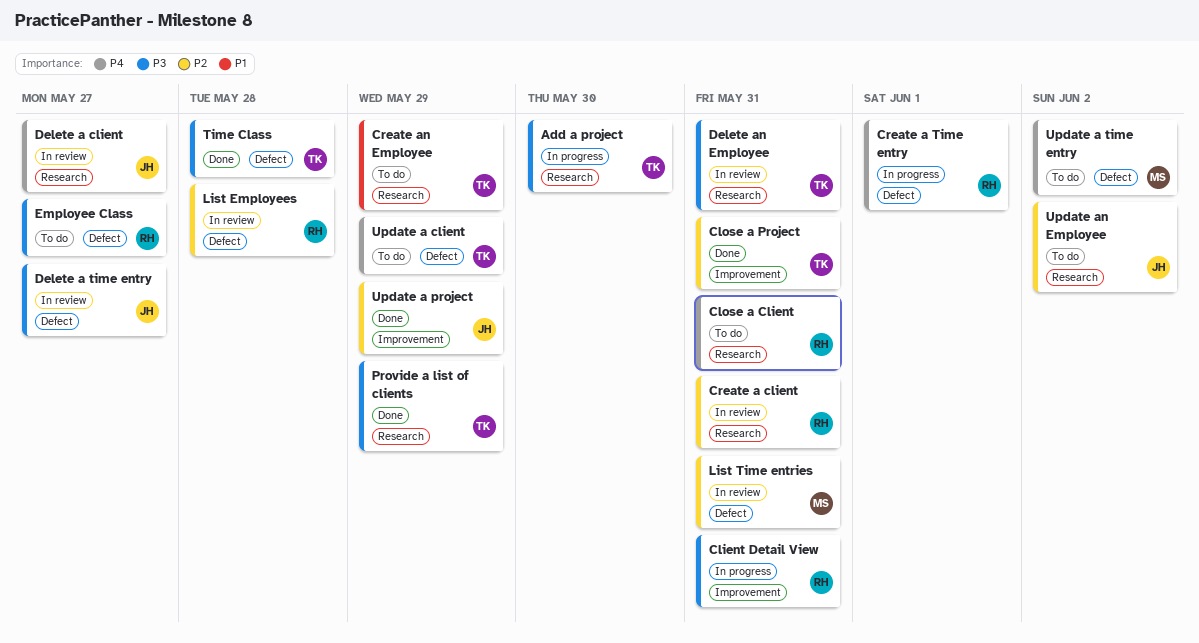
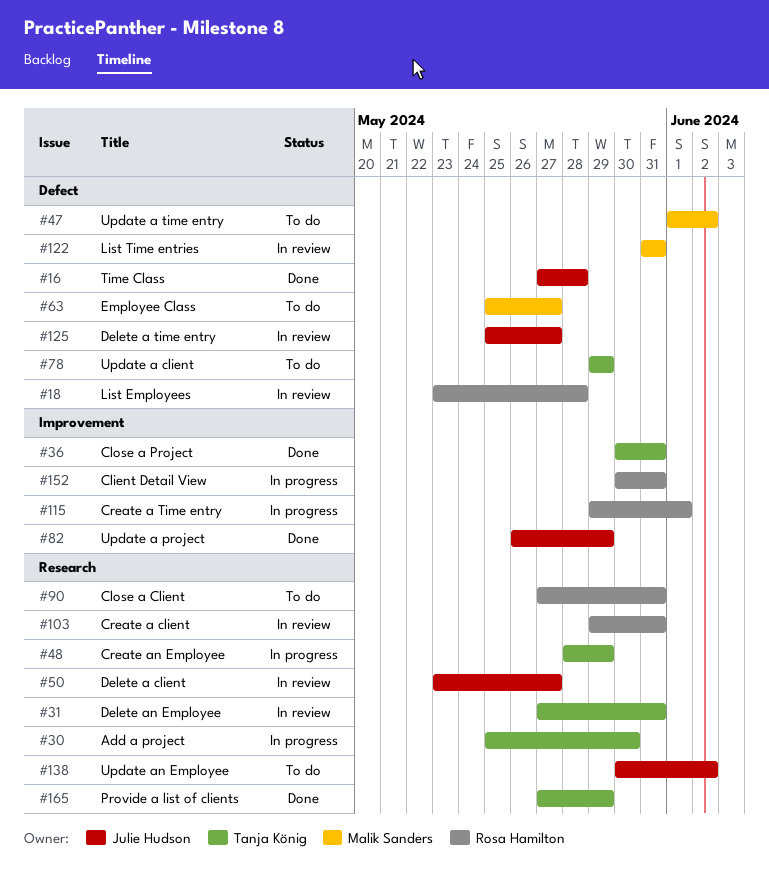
Create a Time entry, label: Defect -> Improvement
Create an Employee, status: To do -> In progress
Employee Class, owner: Rosa Hamilton -> Malik Sanders
Time Class, owner: Tanja König -> Julie Hudson

